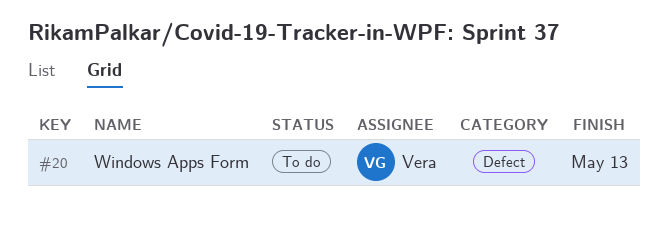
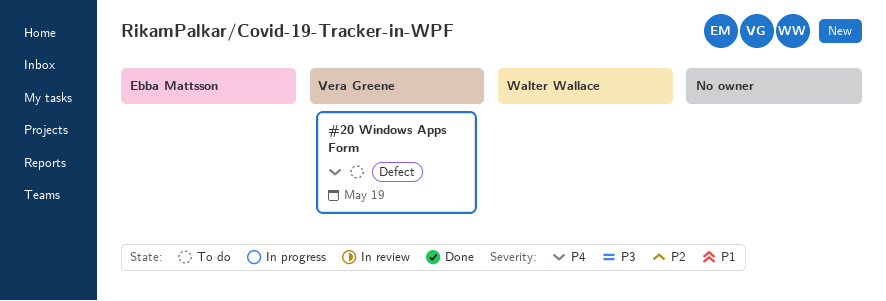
#20, due: May 13 -> May 19

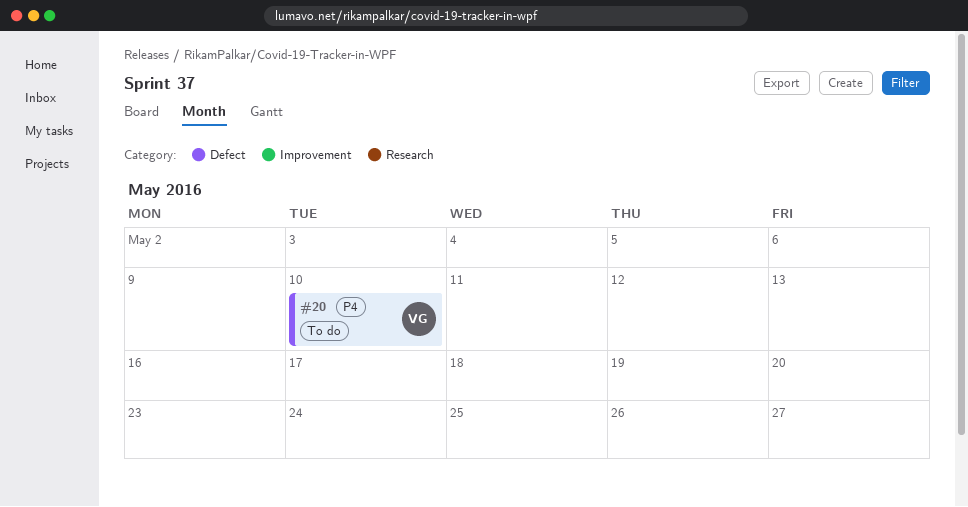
#20, due: May 19 -> May 10

